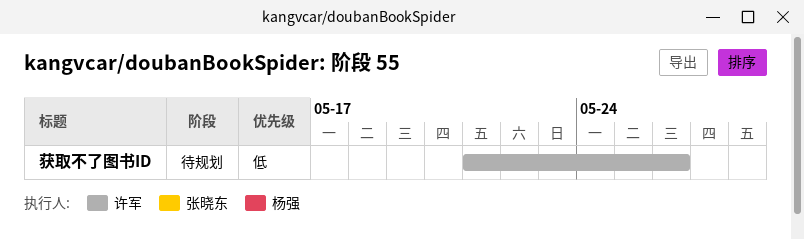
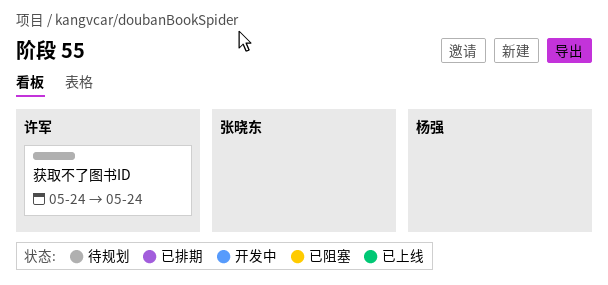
获取不了图书ID, start: May 21 -> May 24
获取不了图书ID, due: May 26 -> May 24

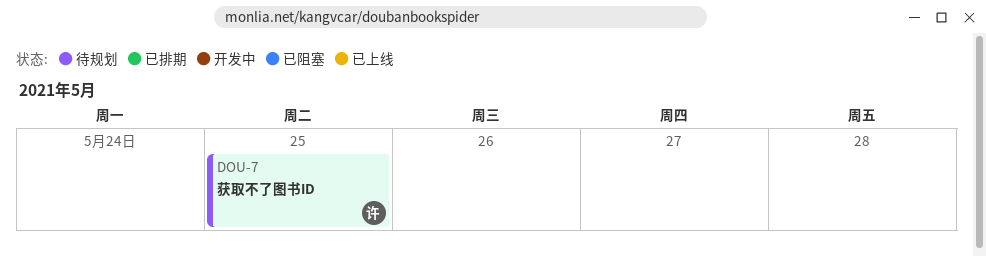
获取不了图书ID, due: May 24 -> May 25

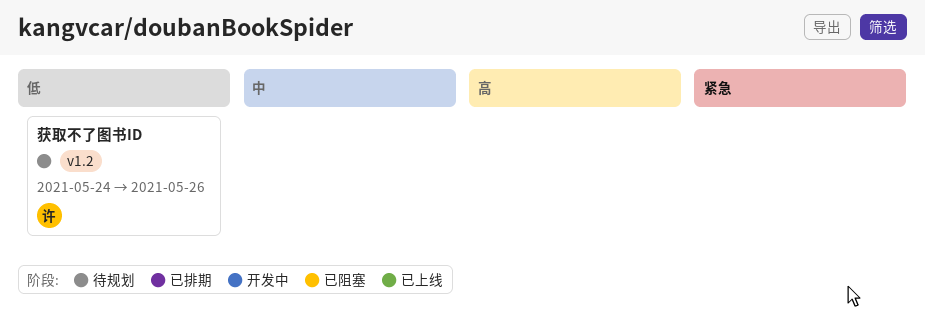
获取不了图书ID, due: May 25 -> May 26

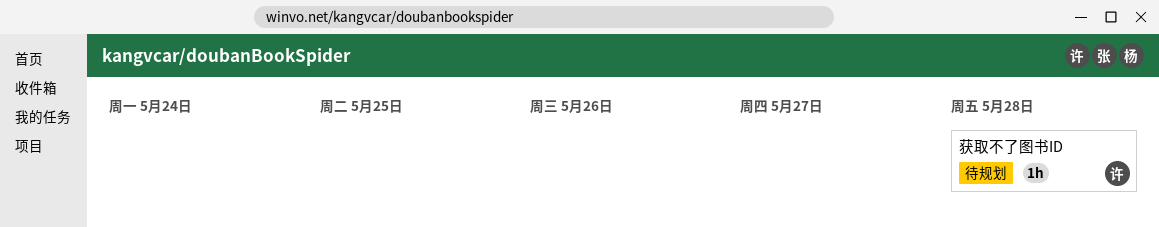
获取不了图书ID, due: May 26 -> May 28

